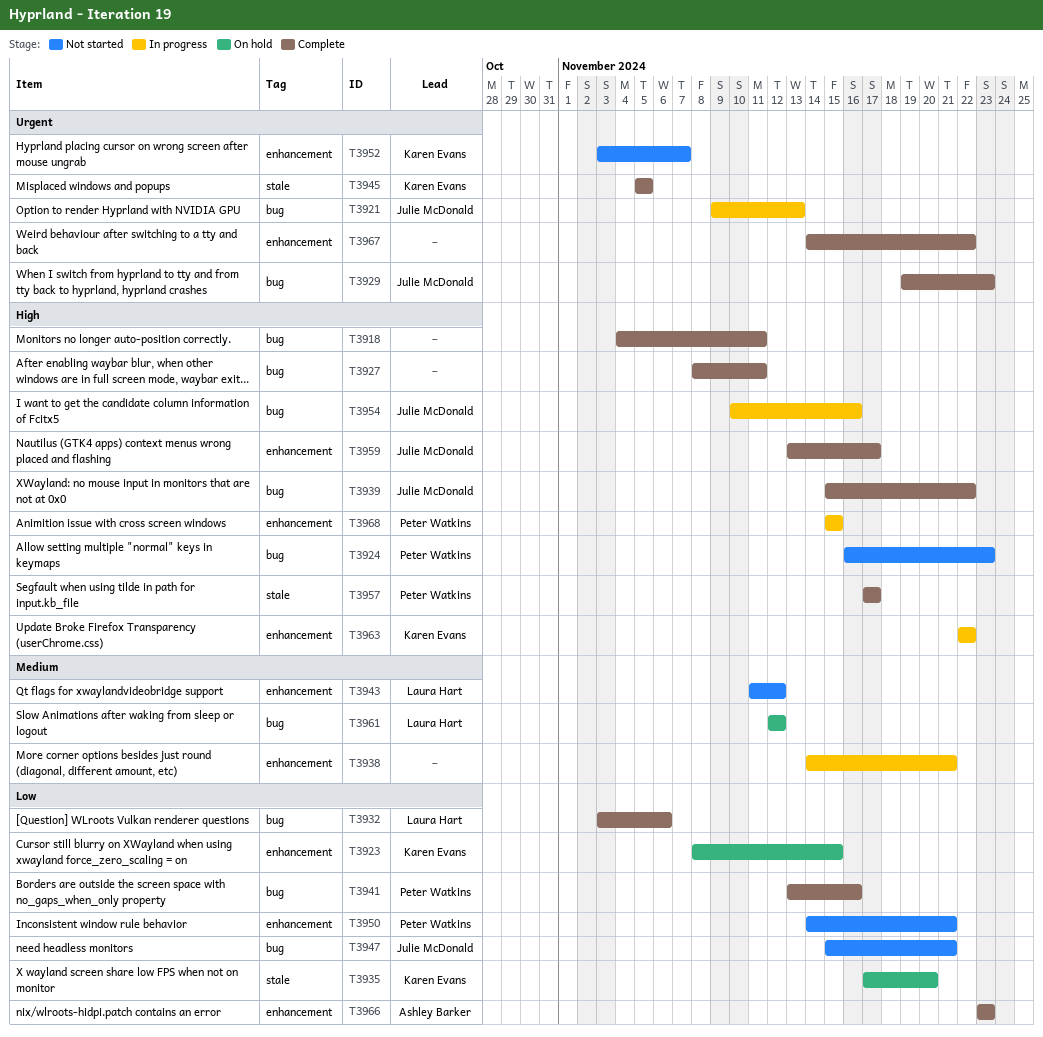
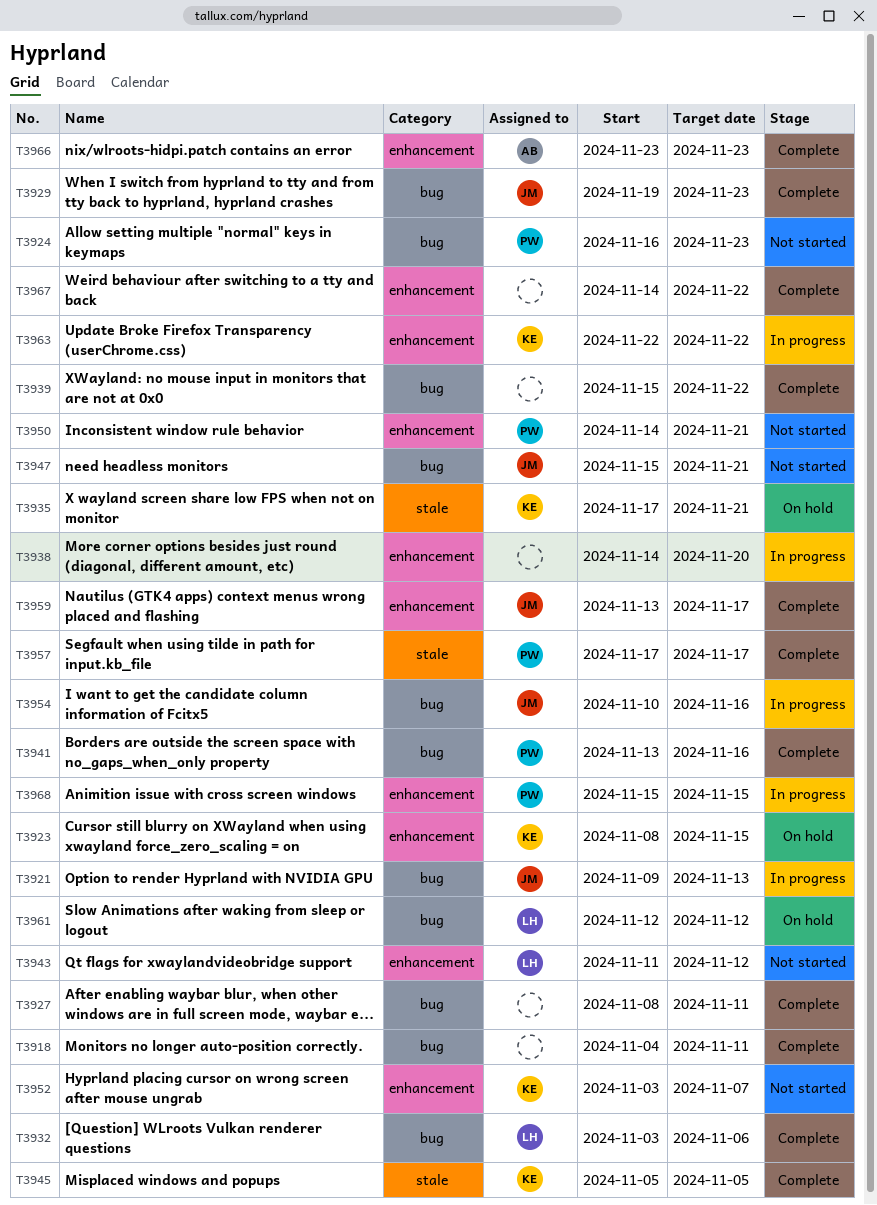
T3935, due: Nov 20 -> Nov 21
T3938, due: Nov 21 -> Nov 20
T3939, owner: Julie McDonald -> none

